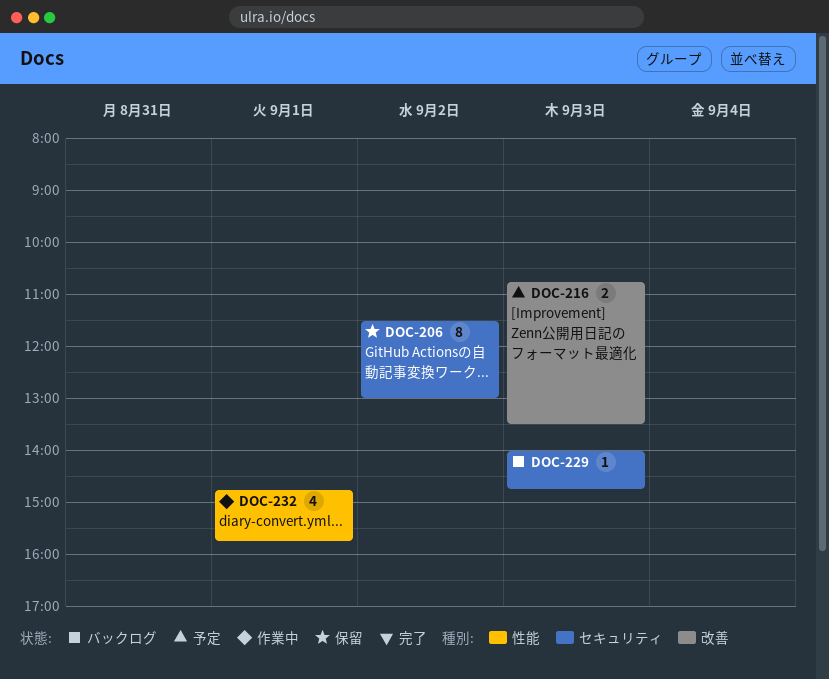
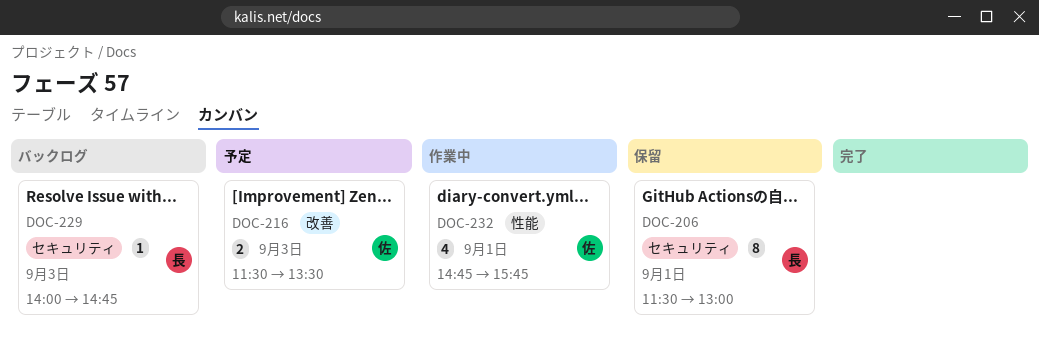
DOC-206, day: Sep 2 -> Sep 1
DOC-216, begins: 10:45 -> 11:30

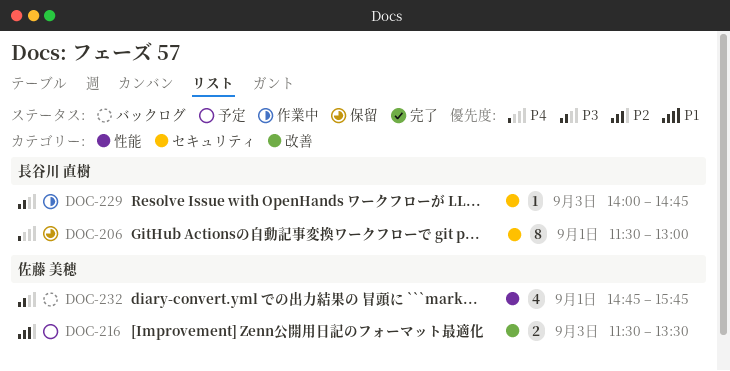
DOC-229, status: バックログ -> 作業中
DOC-232, status: 作業中 -> バックログ

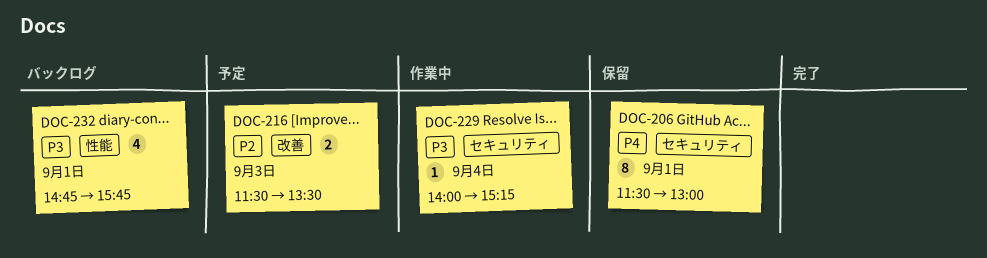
DOC-229, day: Sep 3 -> Sep 4
DOC-229, ends: 14:45 -> 15:15

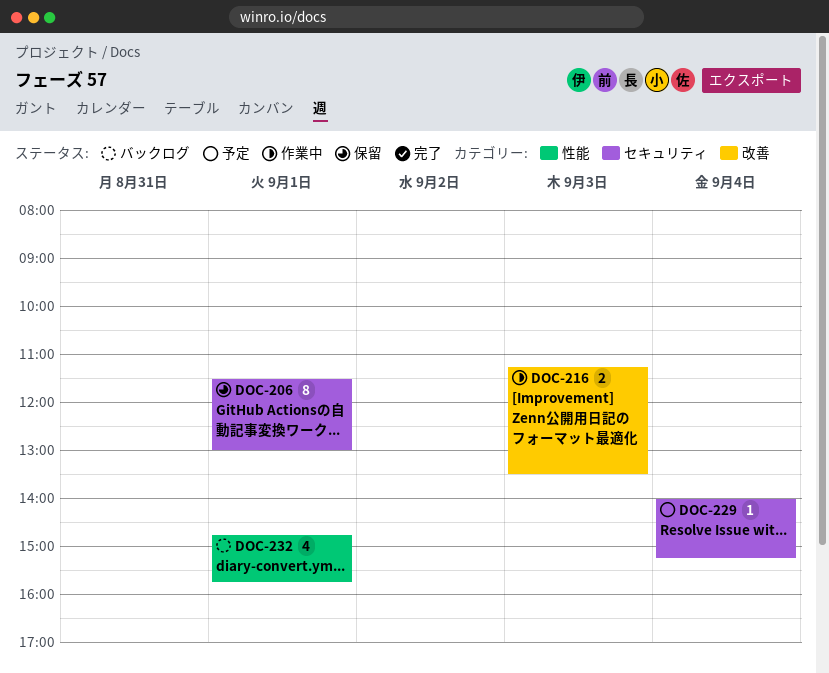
DOC-216, status: 予定 -> 作業中
DOC-216, begins: 11:30 -> 11:15
DOC-229, status: 作業中 -> 予定

